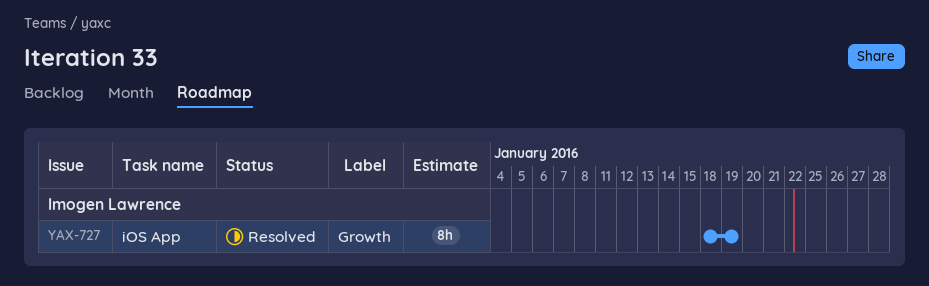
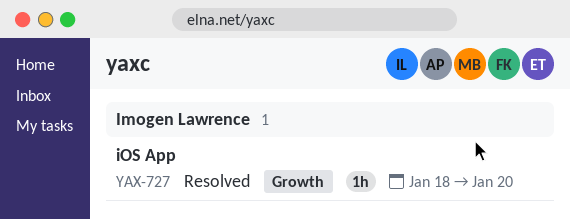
YAX-727, estimate: 8h -> 1h
YAX-727, due: Jan 19 -> Jan 20

